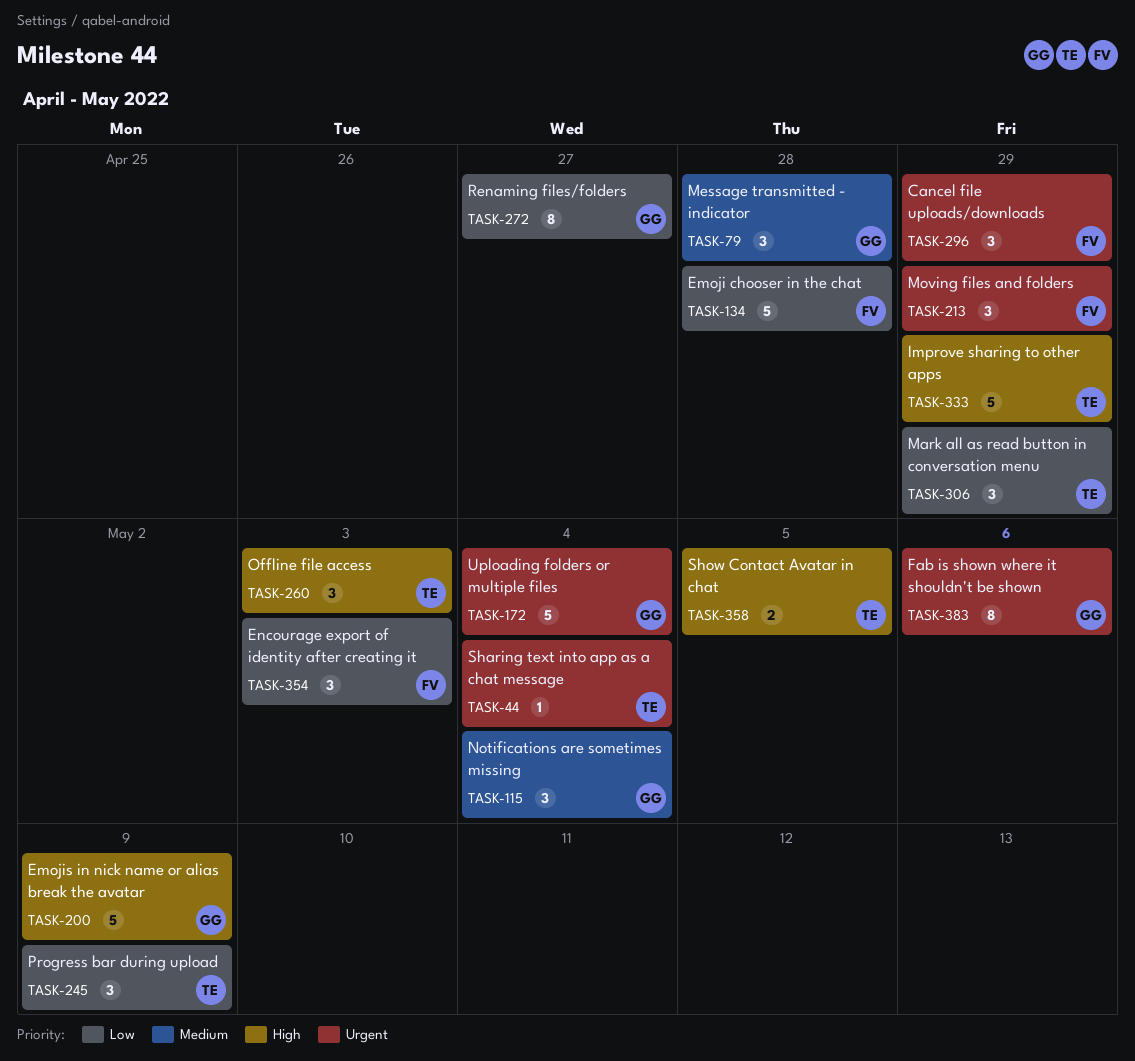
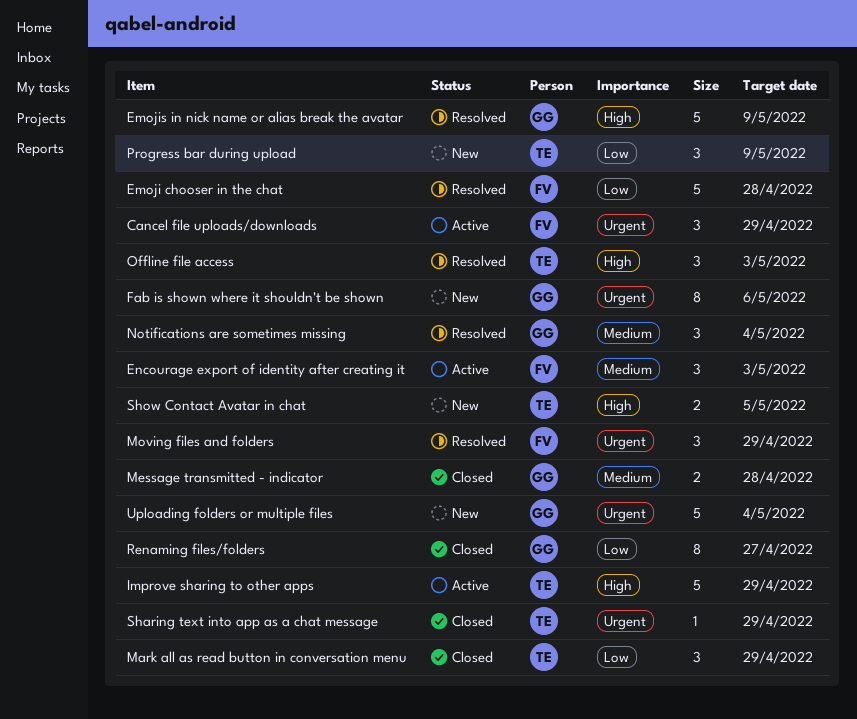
Encourage export of identity after creating it, priority: Low -> Medium
Message transmitted - indicator, estimate: 3 -> 2
Sharing text into app as a chat message, due: May 4 -> Apr 29

